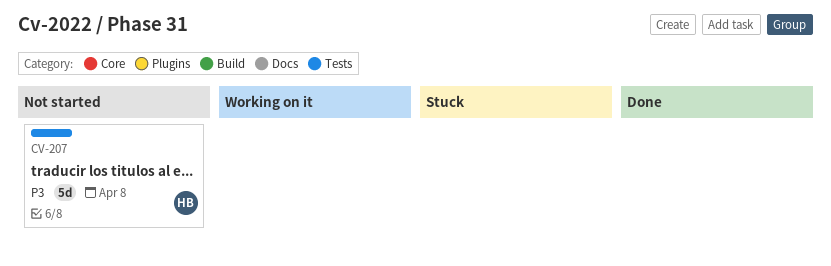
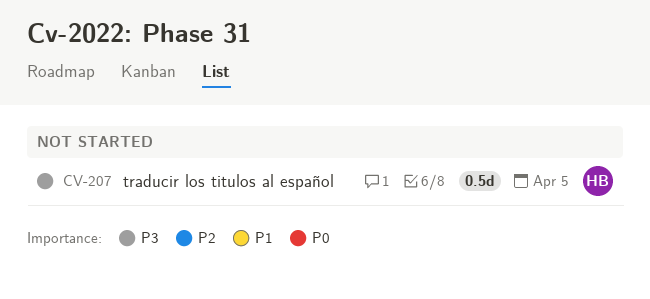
CV-207, estimate: 5d -> 0.5d
CV-207, due: Apr 8 -> Apr 5

